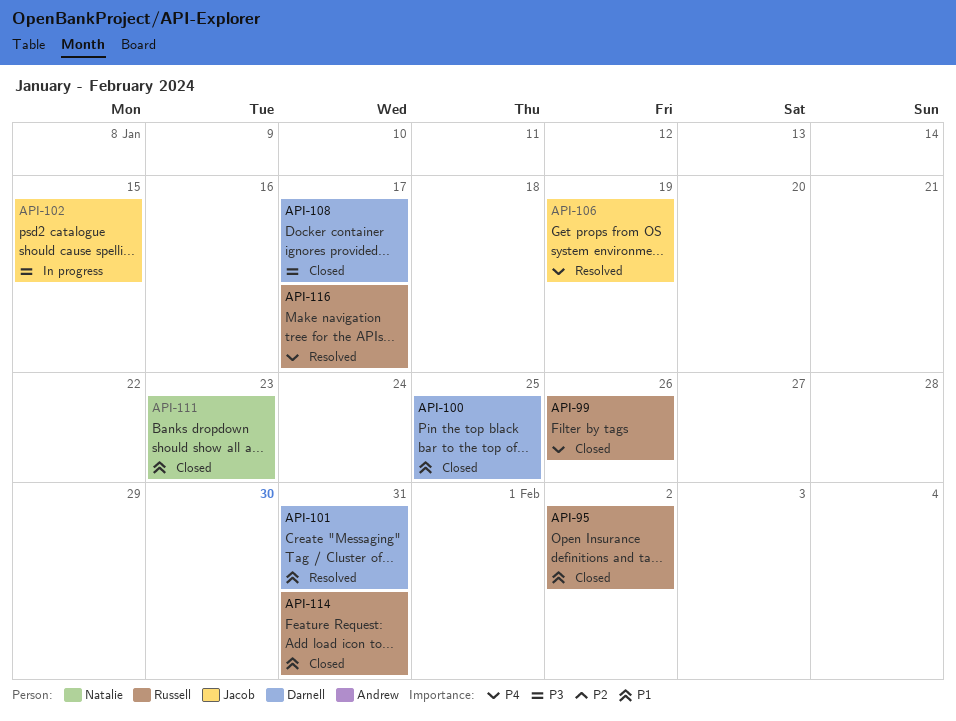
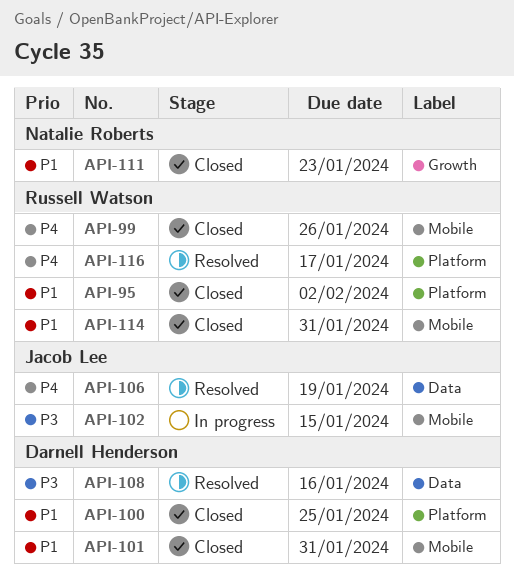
API-101, status: Resolved -> Closed
API-108, status: Closed -> Resolved
API-108, due: Jan 17 -> Jan 16

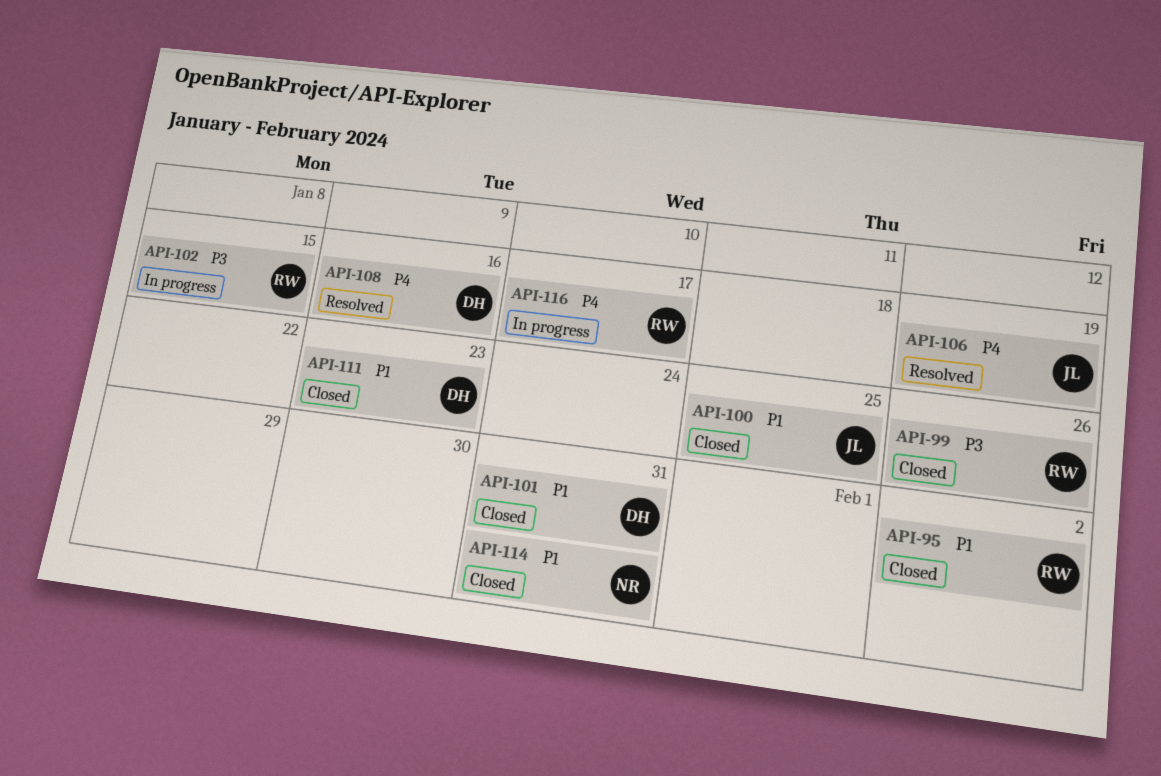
API-99, priority: P4 -> P3
API-100, owner: Darnell Henderson -> Jacob Lee
API-102, owner: Jacob Lee -> Russell Watson
API-108, priority: P3 -> P4
API-111, owner: Natalie Roberts -> Darnell Henderson
API-114, owner: Russell Watson -> Natalie Roberts
API-116, status: Resolved -> In progress

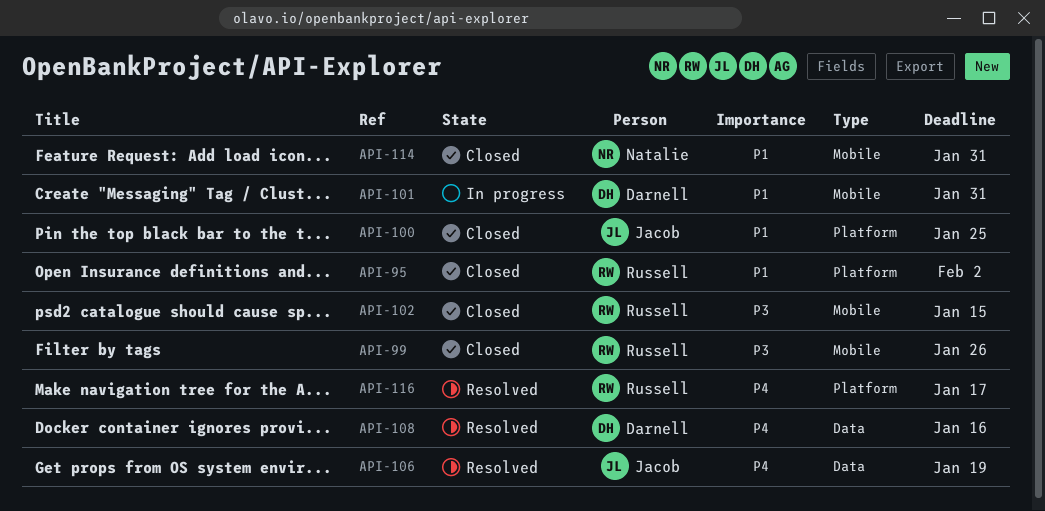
API-101, status: Closed -> In progress
API-102, status: In progress -> Closed
API-111: present -> none
API-116, status: In progress -> Resolved

